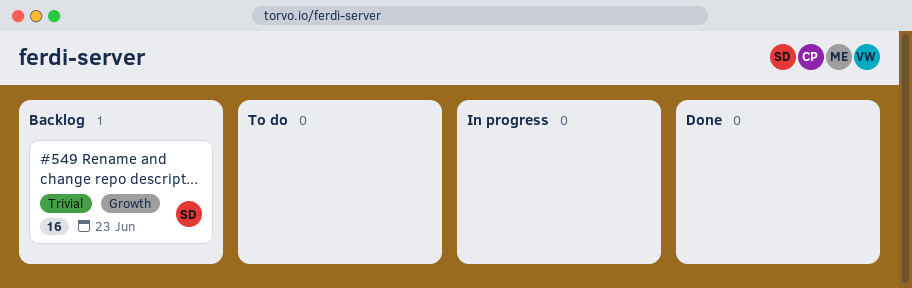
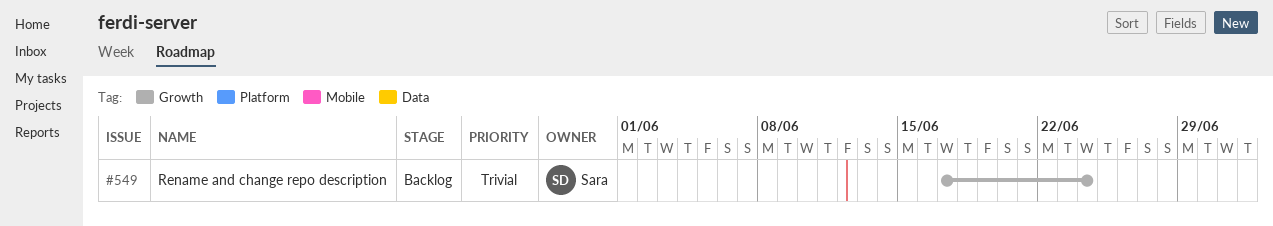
#549, due: Jun 23 -> Jun 24

